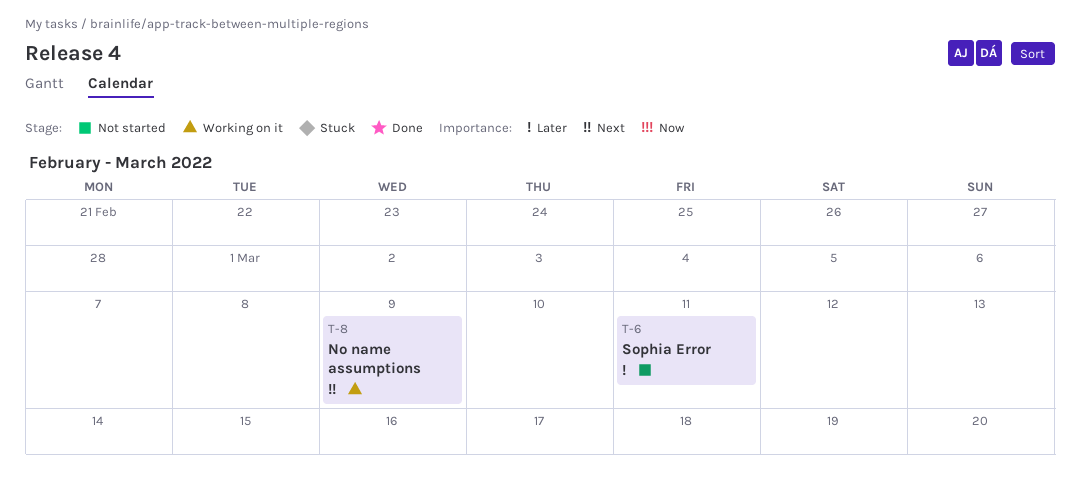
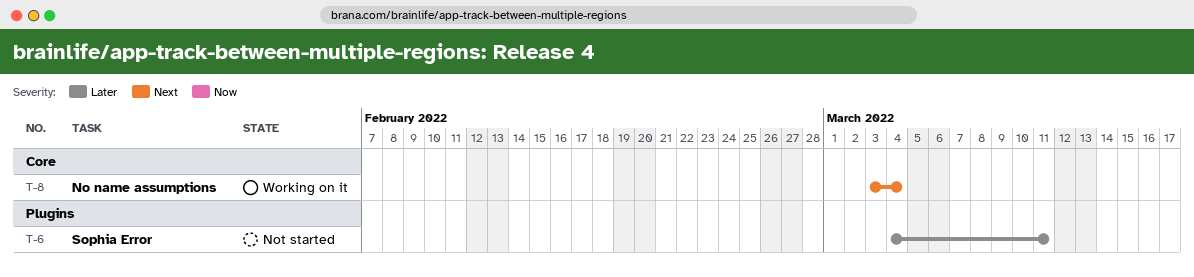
T-8, due: Mar 9 -> Mar 4

